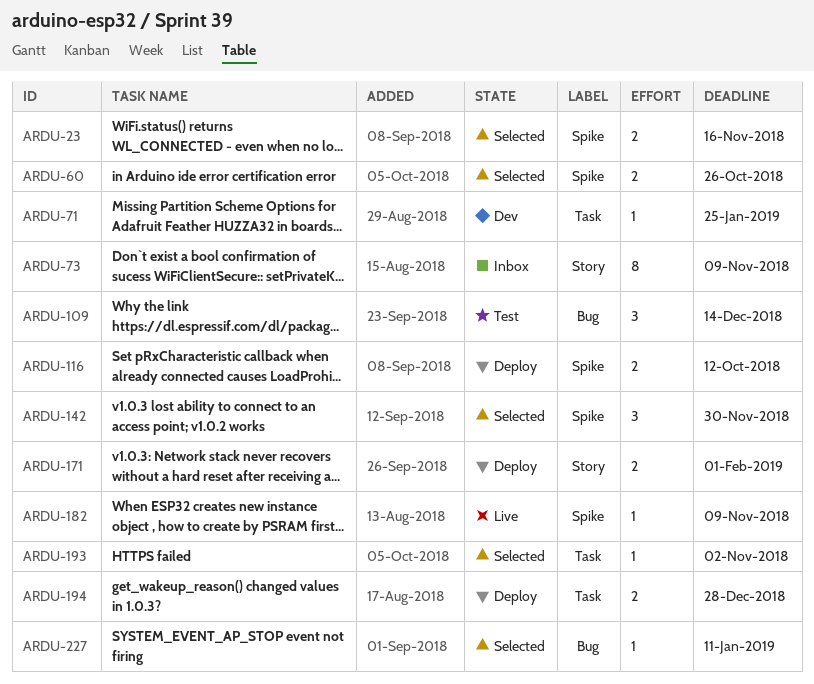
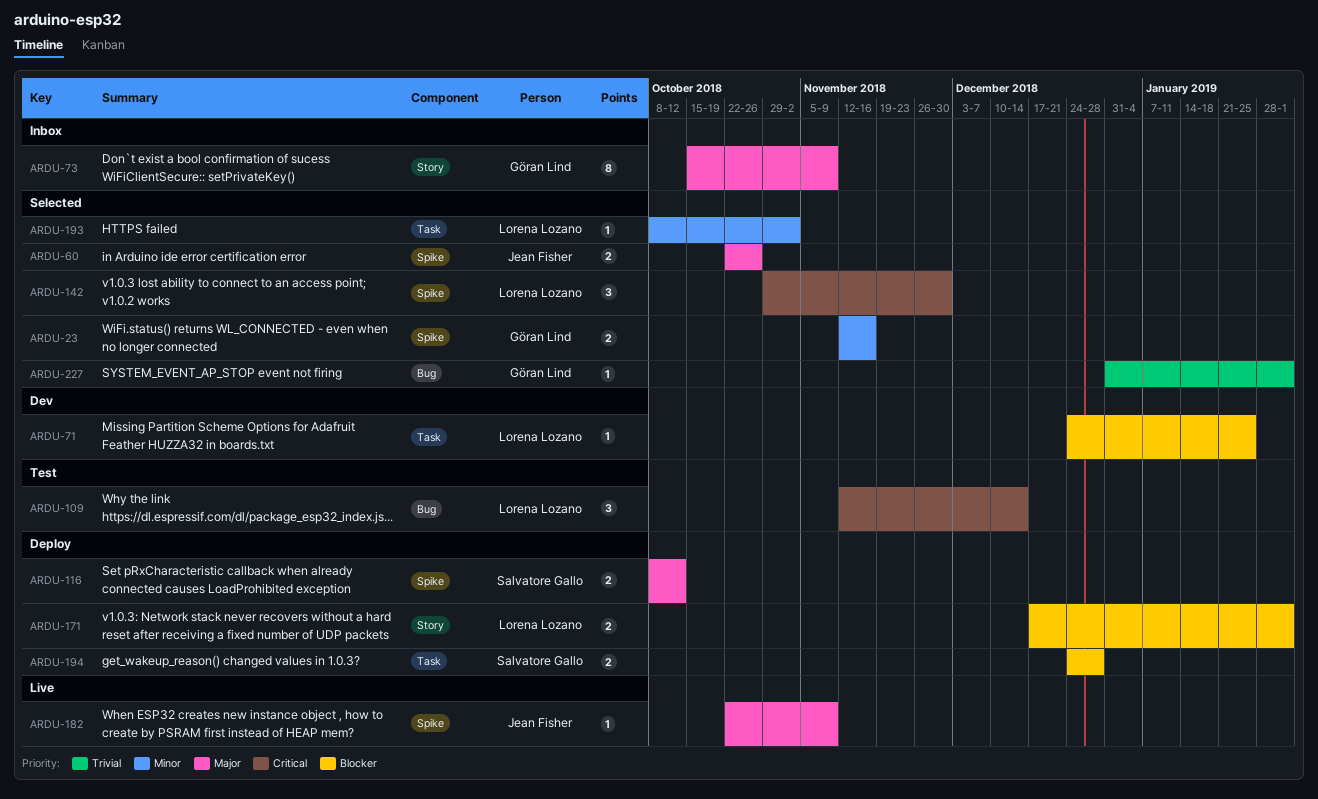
ARDU-227, due: Jan 11 -> Feb 1

